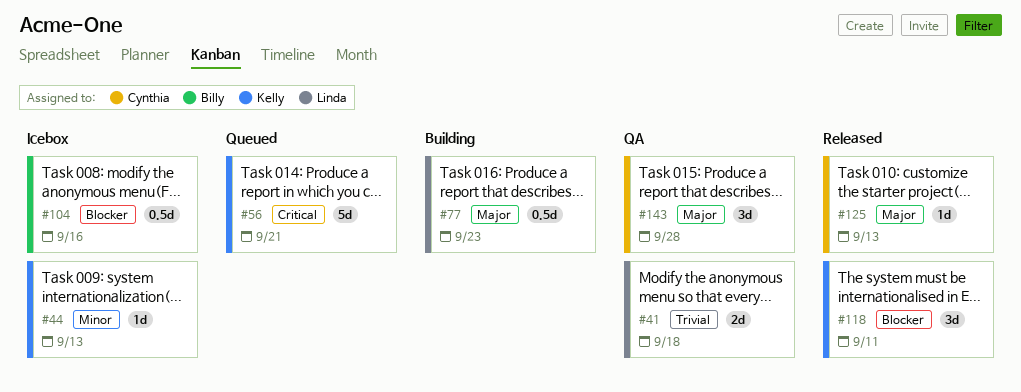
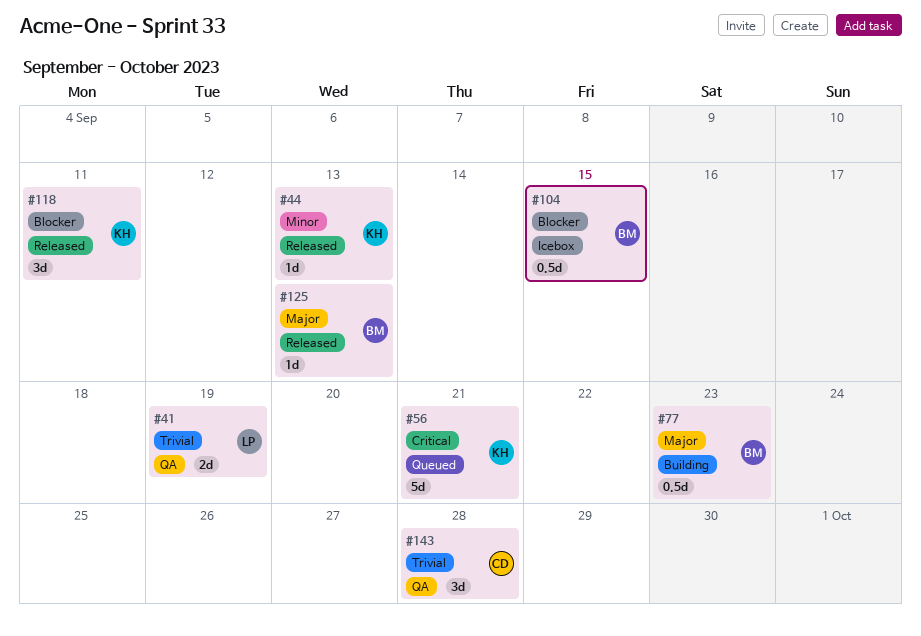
#41, due: Sep 18 -> Sep 19
#44, status: Icebox -> Released
#77, owner: Linda -> Billy
#104, due: Sep 16 -> Sep 15
#125, owner: Cynthia -> Billy
#143, priority: Major -> Trivial

